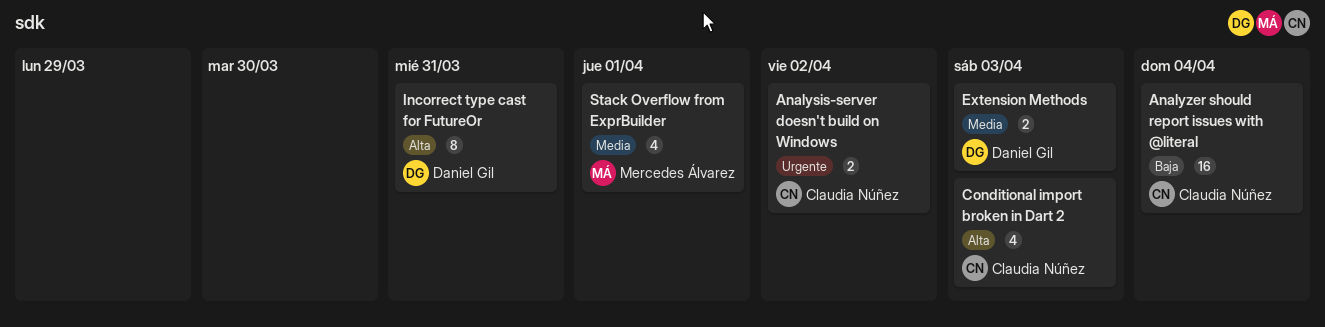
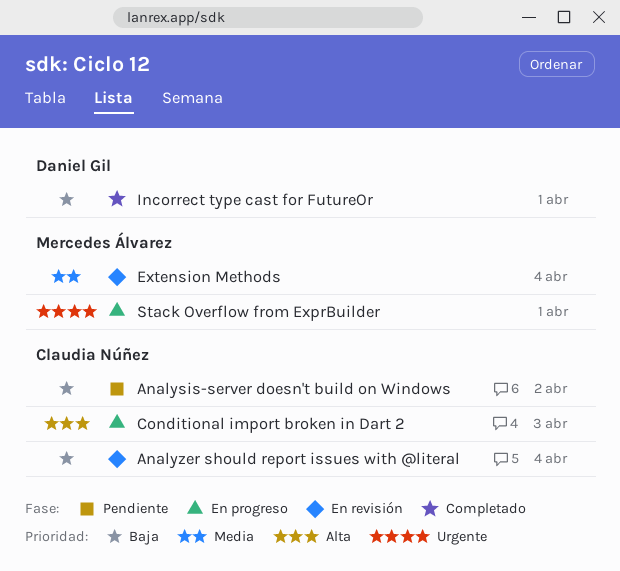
Analysis-server doesn't build on Windows, priority: Urgente -> Baja
Extension Methods, owner: Daniel Gil -> Mercedes Álvarez
Extension Methods, due: Apr 3 -> Apr 4
Incorrect type cast for FutureOr, priority: Alta -> Baja
Incorrect type cast for FutureOr, due: Mar 31 -> Apr 1
Stack Overflow from ExprBuilder, priority: Media -> Urgente

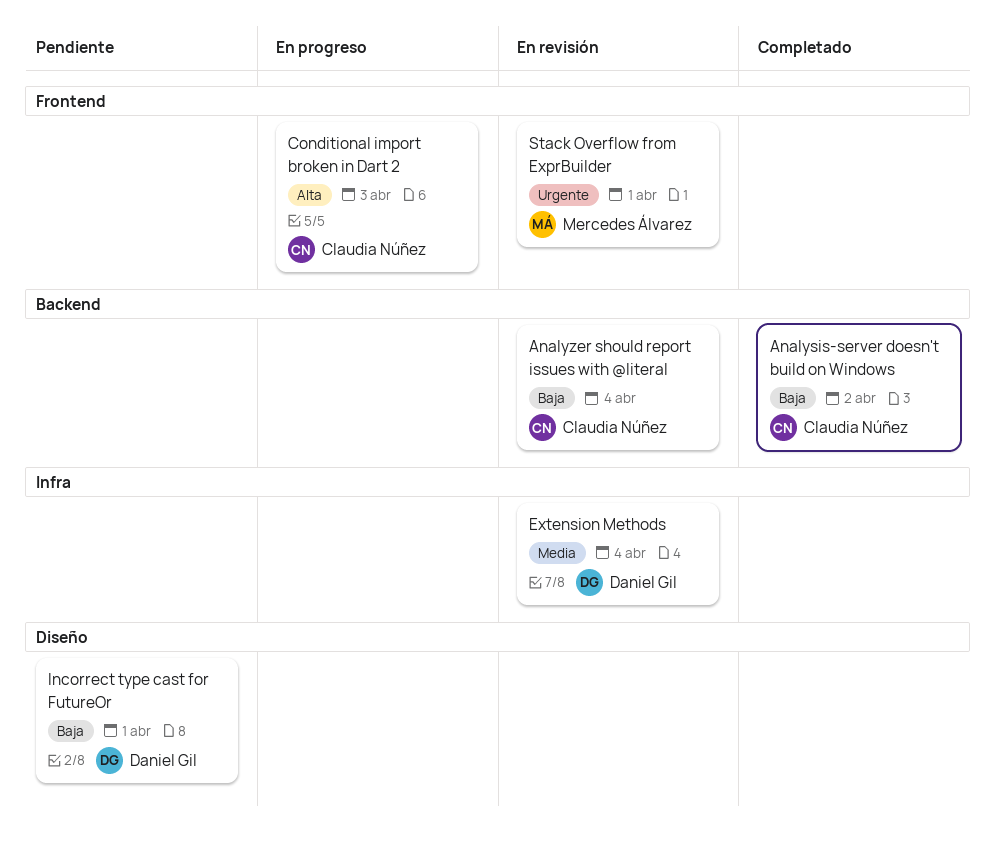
Analysis-server doesn't build on Windows, status: Pendiente -> Completado
Extension Methods, owner: Mercedes Álvarez -> Daniel Gil
Incorrect type cast for FutureOr, status: Completado -> Pendiente
Stack Overflow from ExprBuilder, status: En progreso -> En revisión

